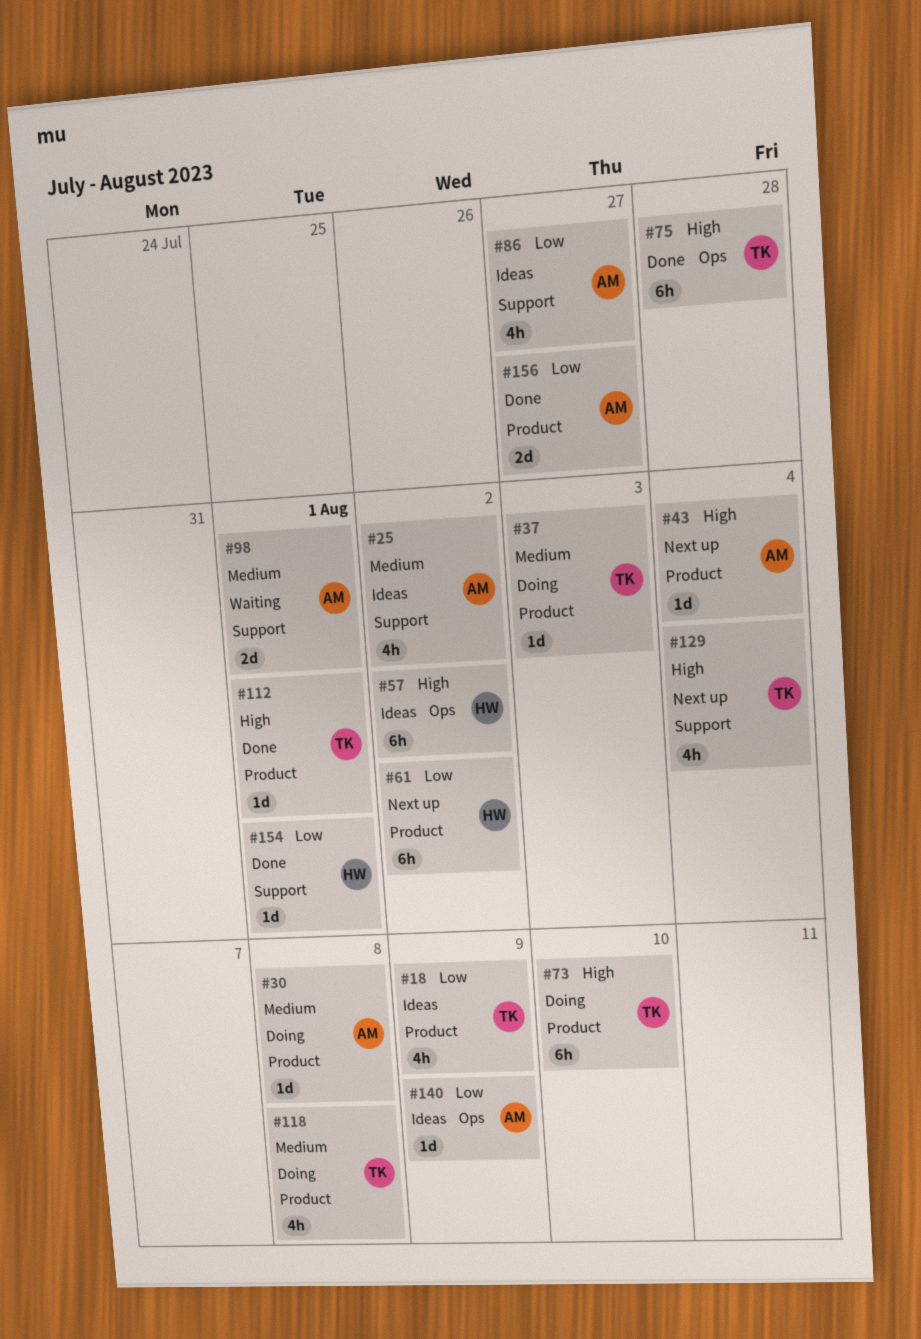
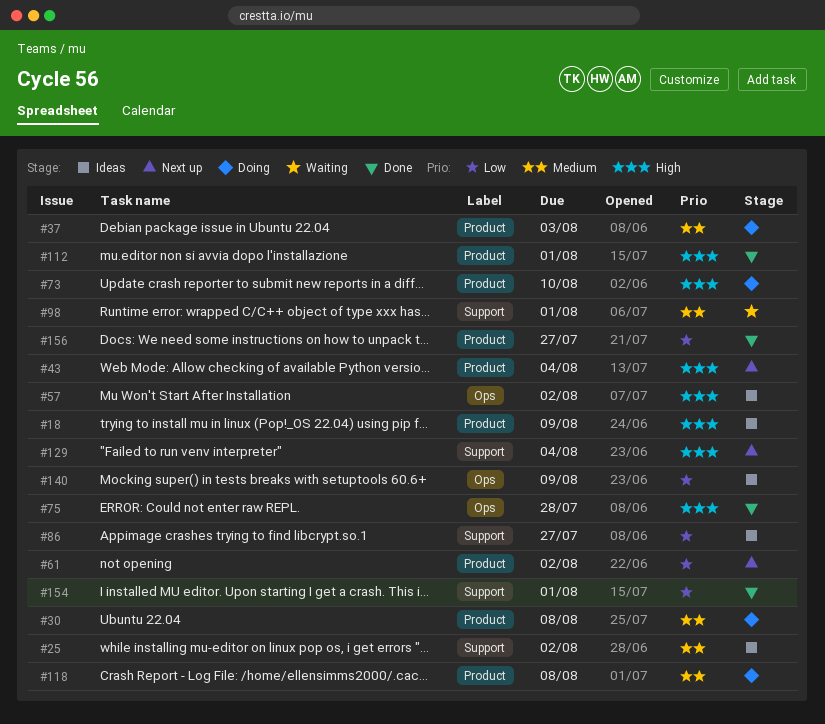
#18, priority: Low -> High

